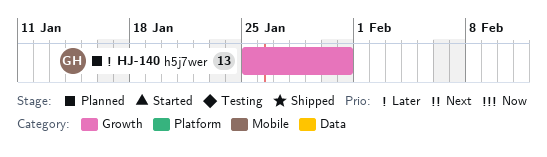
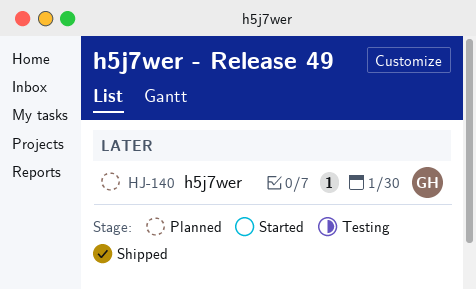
HJ-140, estimate: 13 -> 1
HJ-140, due: Jan 31 -> Jan 30

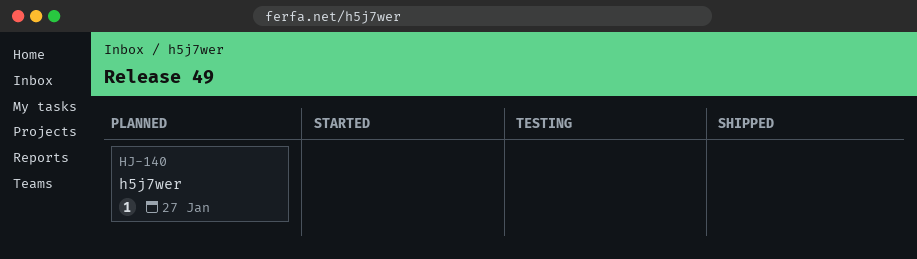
HJ-140, due: Jan 30 -> Jan 27

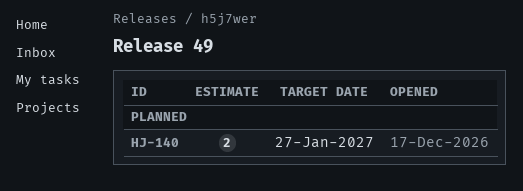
HJ-140, estimate: 1 -> 2

